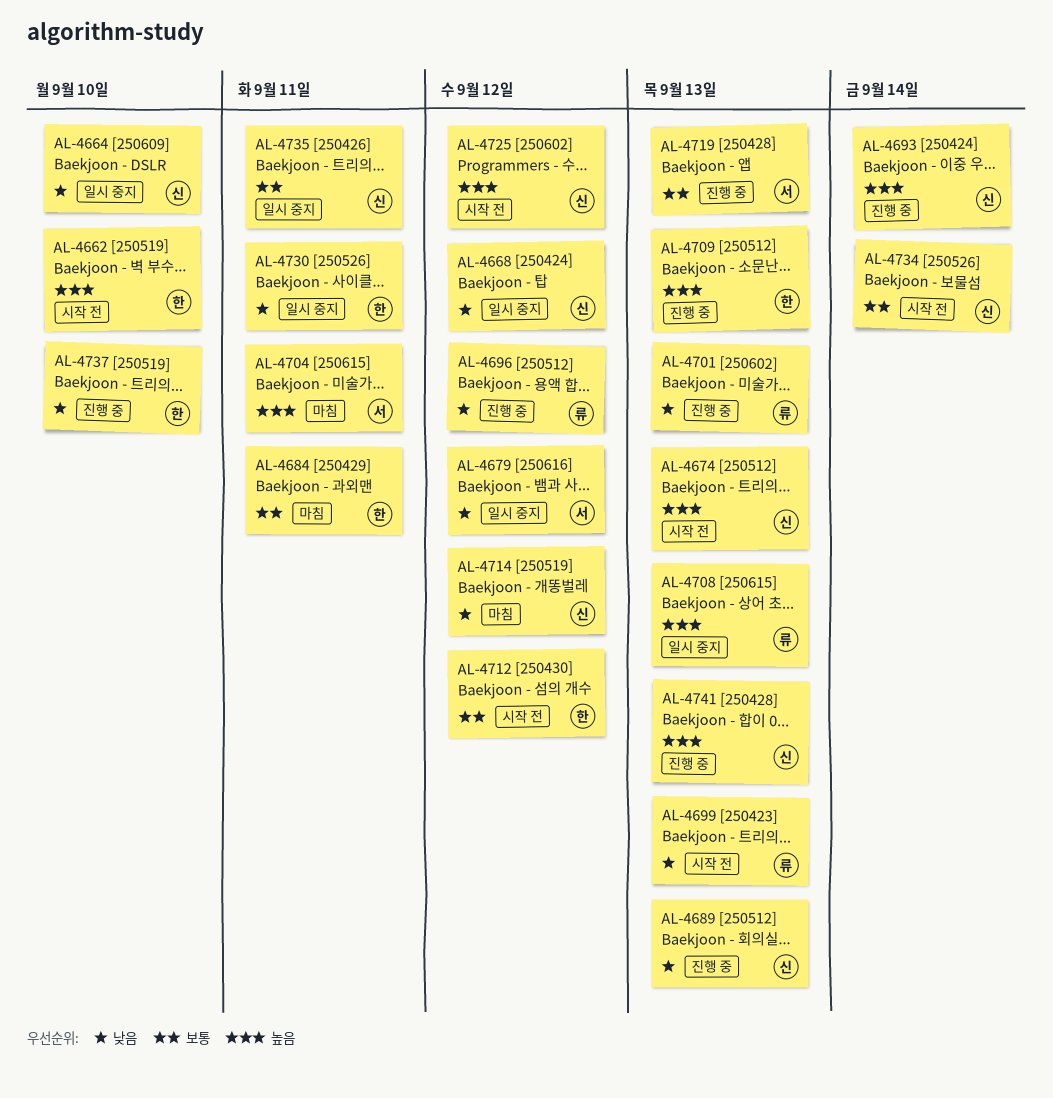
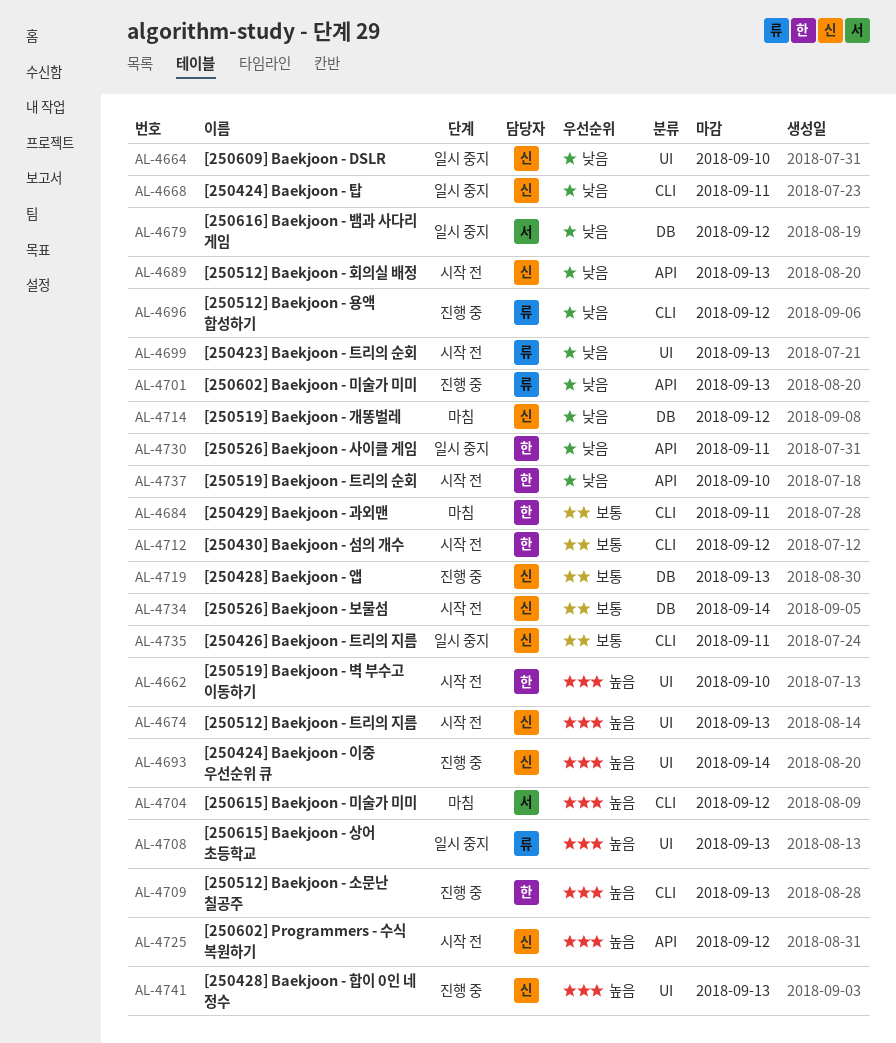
AL-4668, due: Sep 12 -> Sep 11
AL-4689, status: 진행 중 -> 시작 전
AL-4704, due: Sep 11 -> Sep 12
AL-4719, owner: 서 -> 신
AL-4737, status: 진행 중 -> 시작 전

